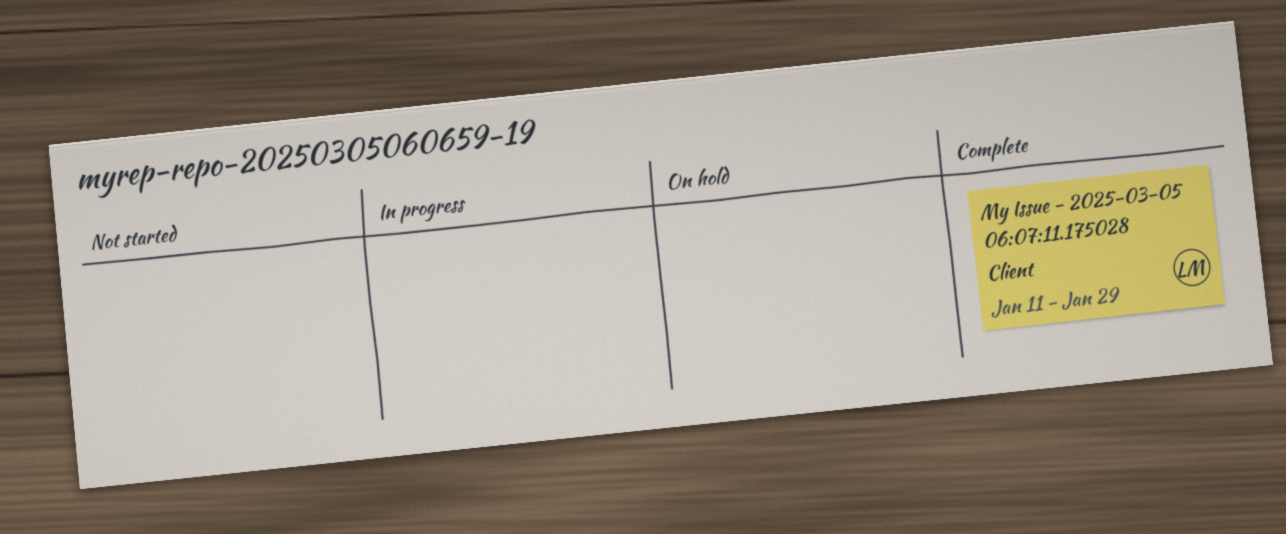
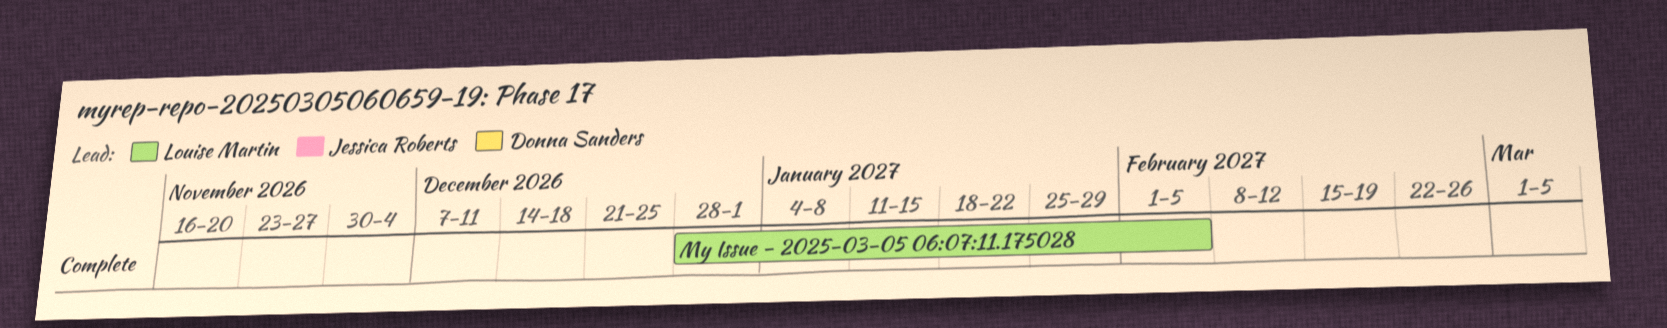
My Issue - 2025-03-05 06:07:11.175028, start: Jan 11 -> Dec 28
My Issue - 2025-03-05 06:07:11.175028, due: Jan 29 -> Feb 5

